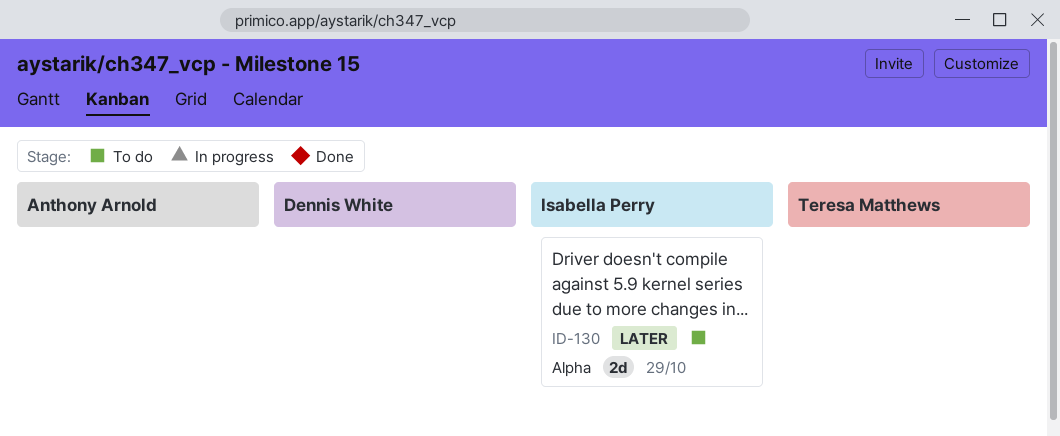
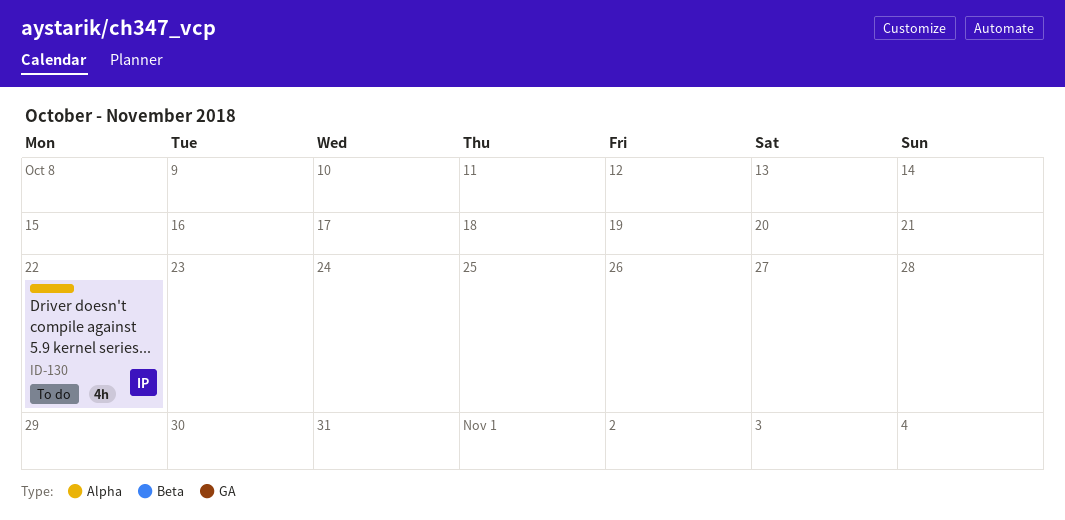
ID-130, estimate: 2d -> 4h
ID-130, due: Oct 29 -> Oct 22

